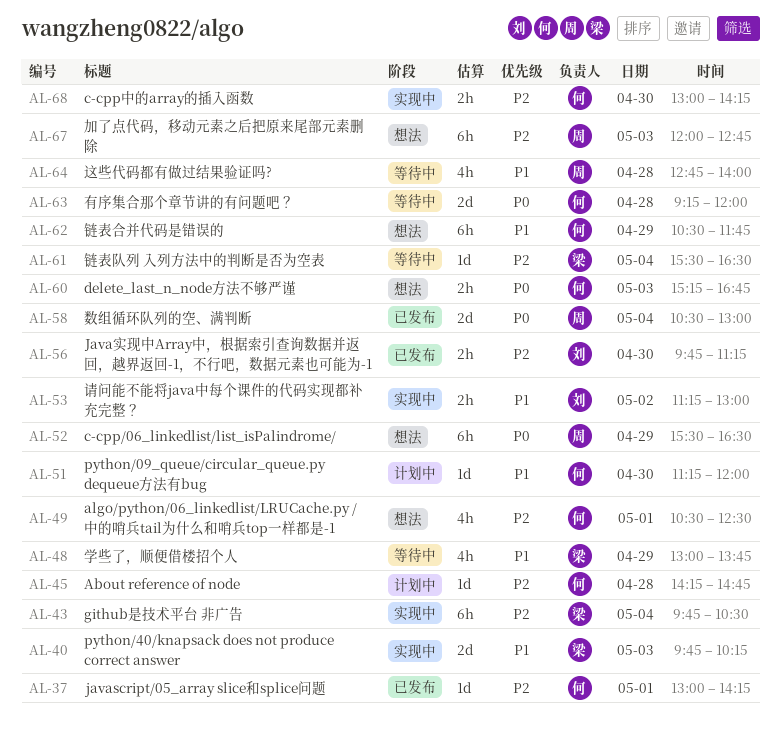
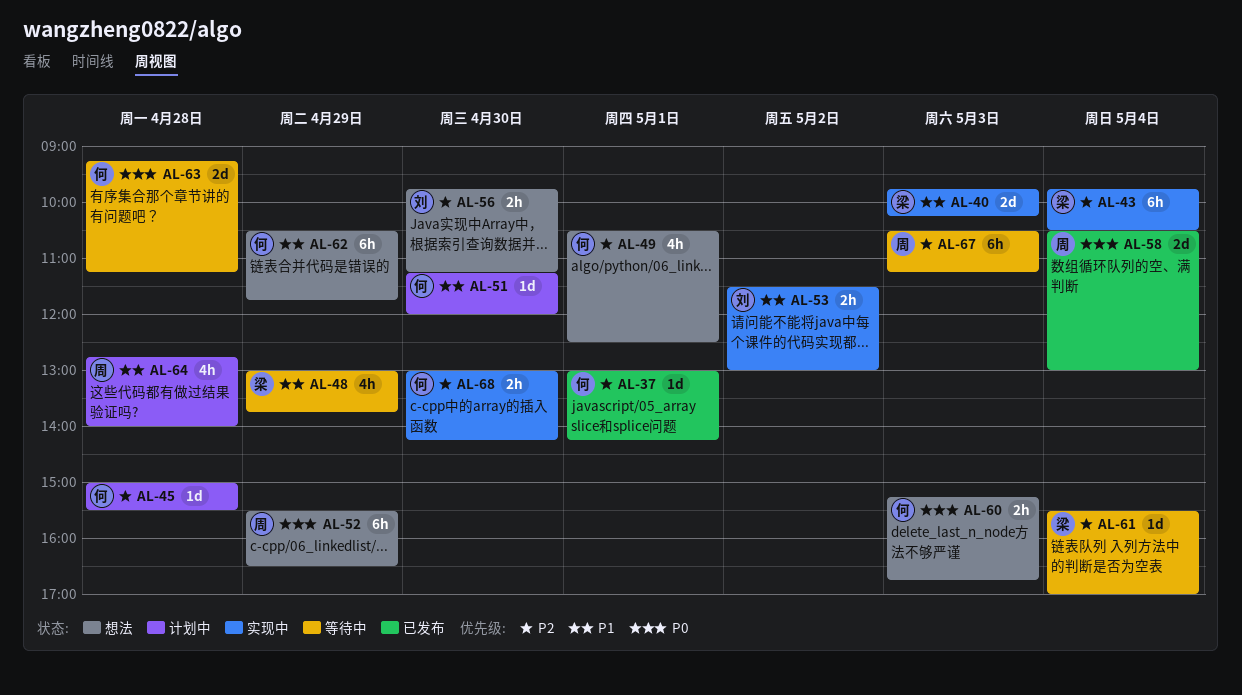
AL-45, begins: 14:15 -> 15:00
AL-45, ends: 14:45 -> 15:30
AL-53, begins: 11:15 -> 11:30
AL-56, status: 已发布 -> 想法
AL-61, ends: 16:30 -> 17:00
AL-63, ends: 12:00 -> 11:15
AL-64, status: 等待中 -> 计划中
AL-67, status: 想法 -> 等待中
AL-67, begins: 12:00 -> 10:30
AL-67, ends: 12:45 -> 11:15

